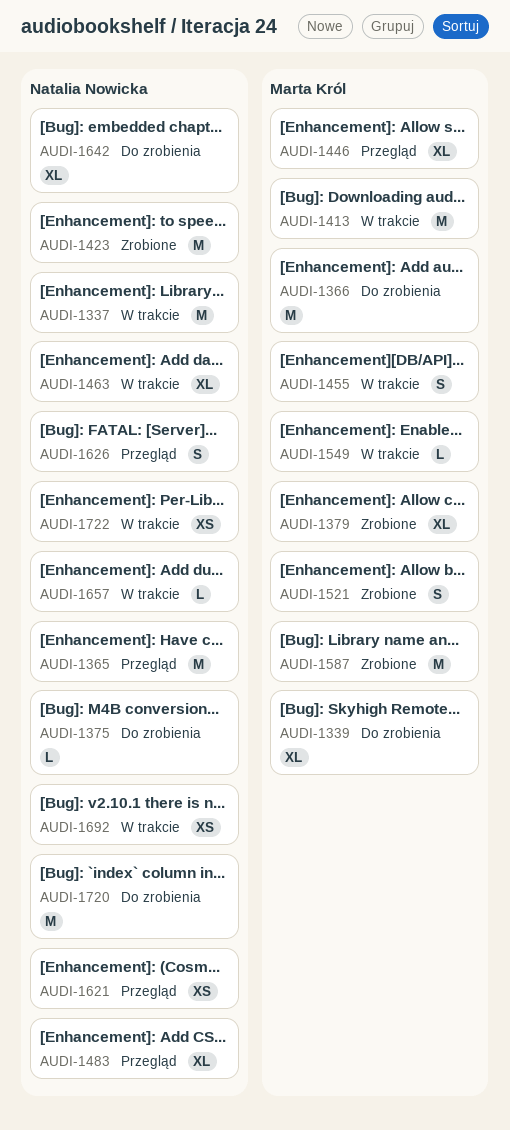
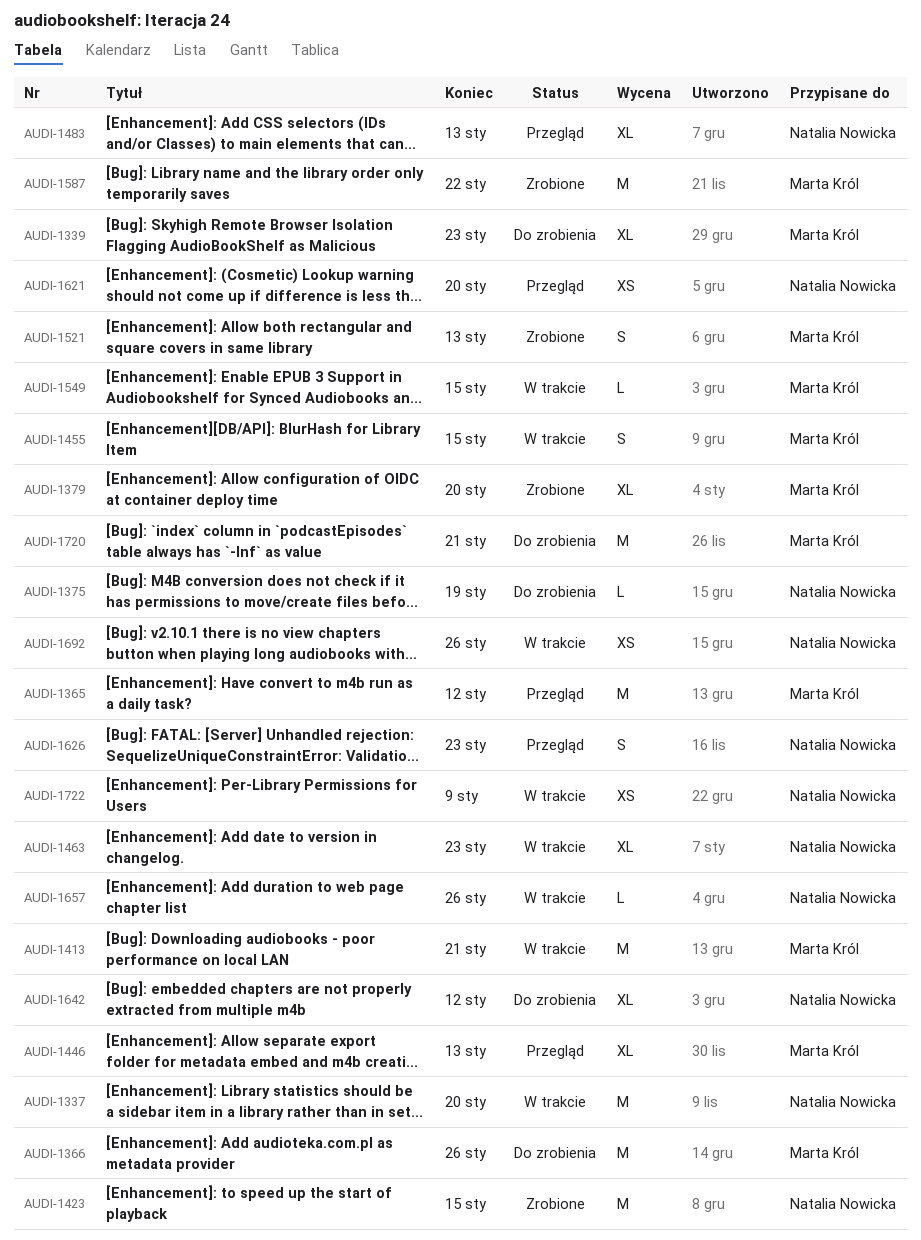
AUDI-1365, owner: Natalia Nowicka -> Marta Król
AUDI-1720, owner: Natalia Nowicka -> Marta Król

